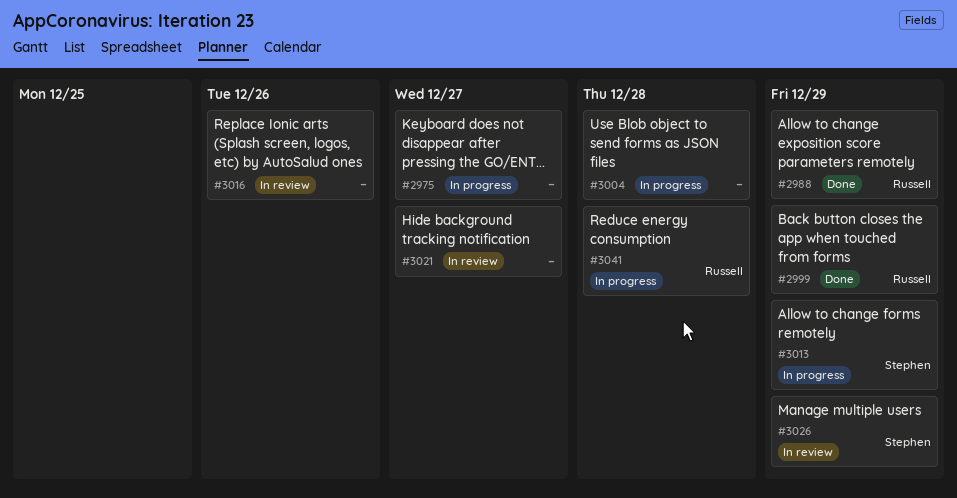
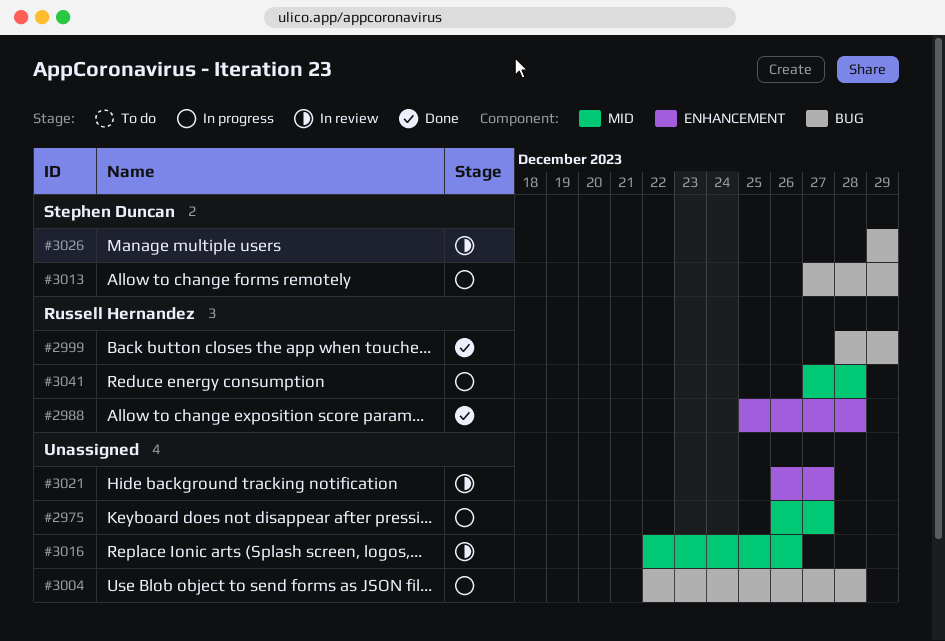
#2988, due: Dec 29 -> Dec 28

